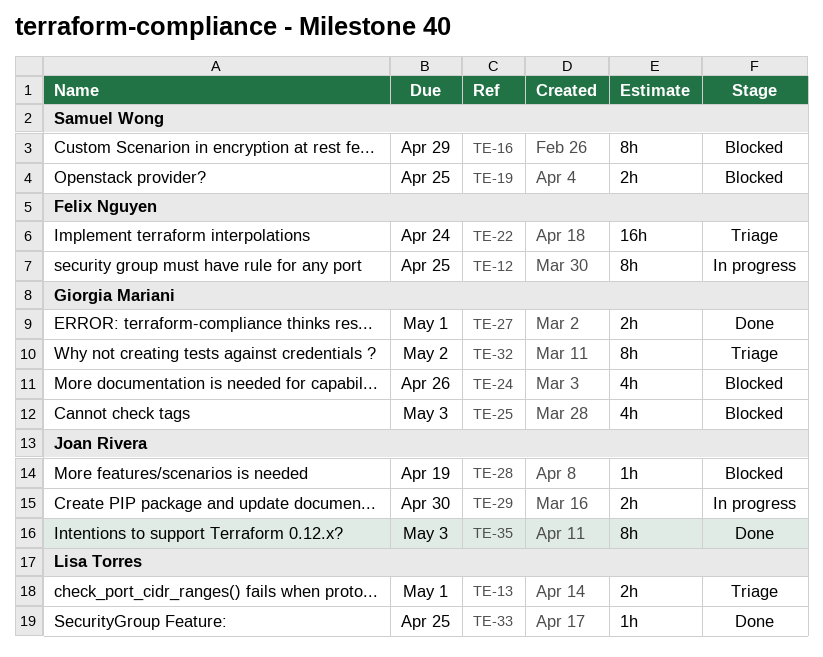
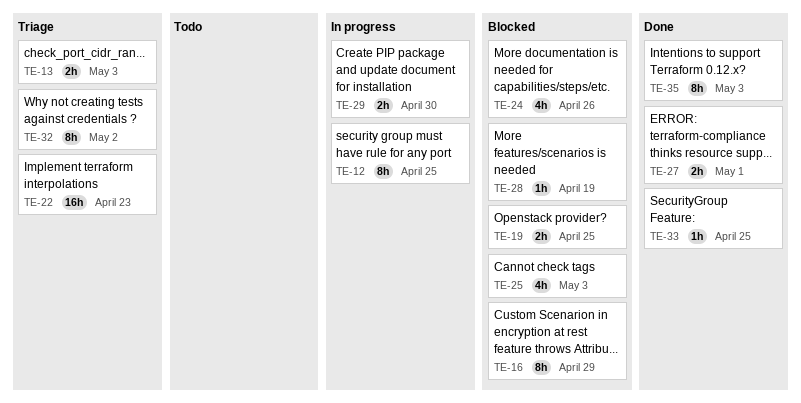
TE-13, due: May 1 -> May 3
TE-22, due: Apr 24 -> Apr 23

